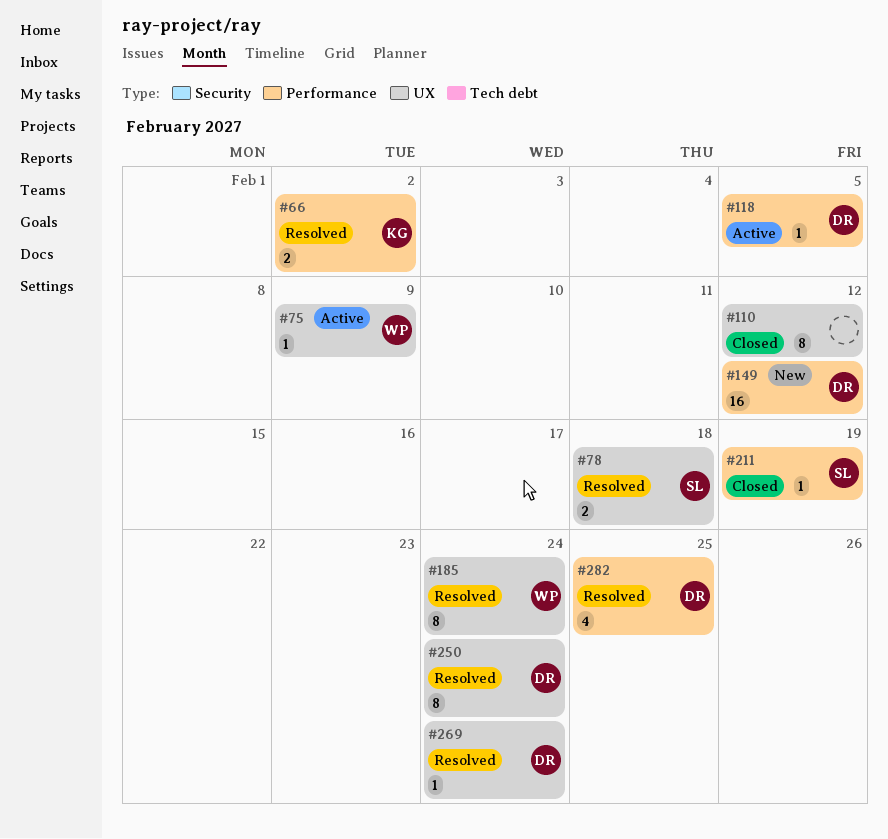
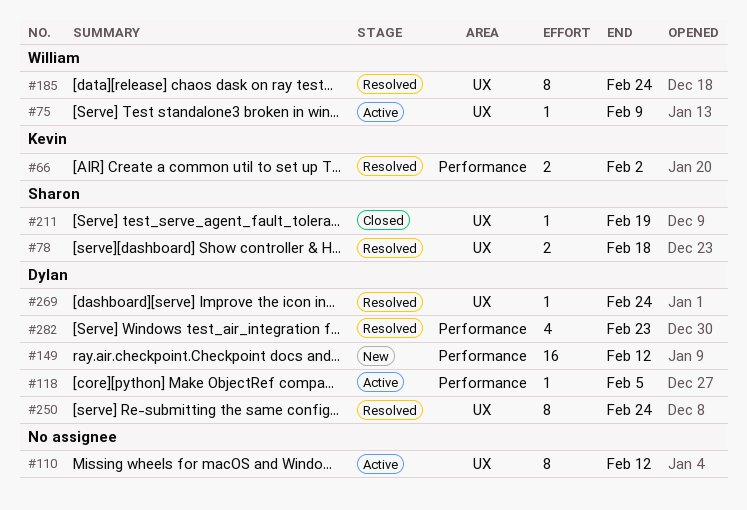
#110, status: Closed -> Active
#211, label: Performance -> UX
#282, due: Feb 25 -> Feb 23

